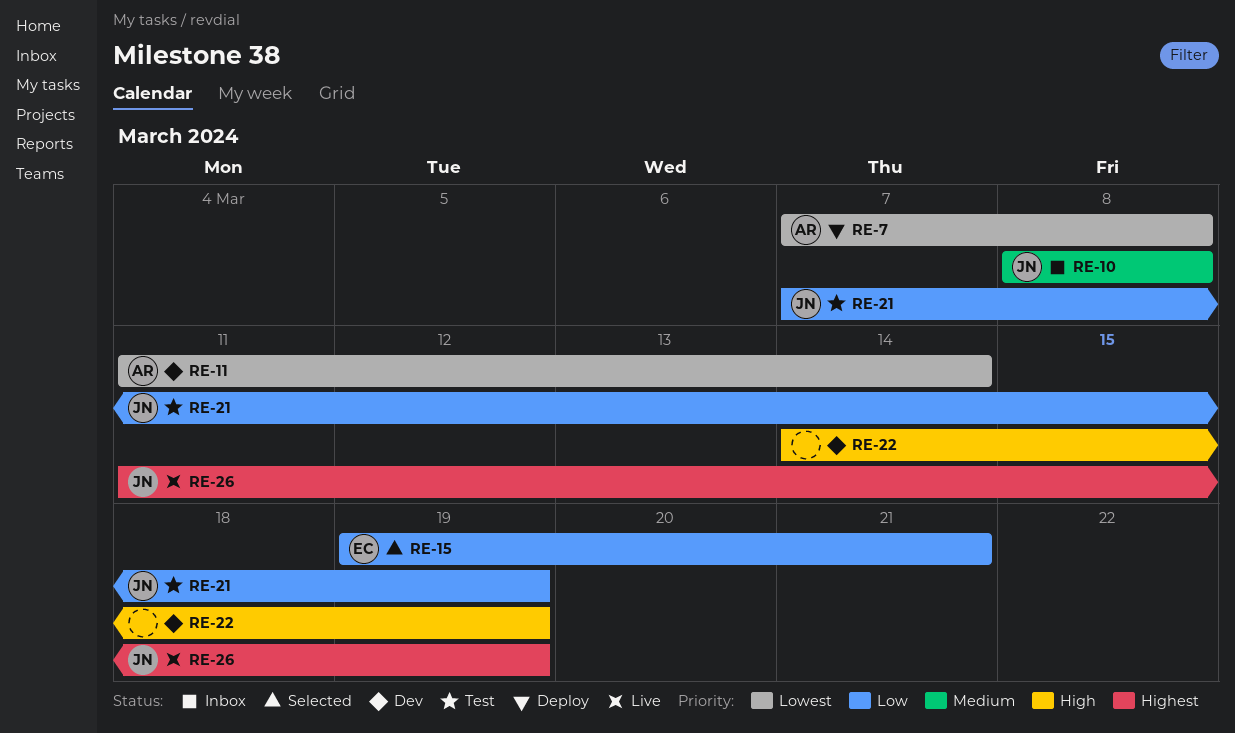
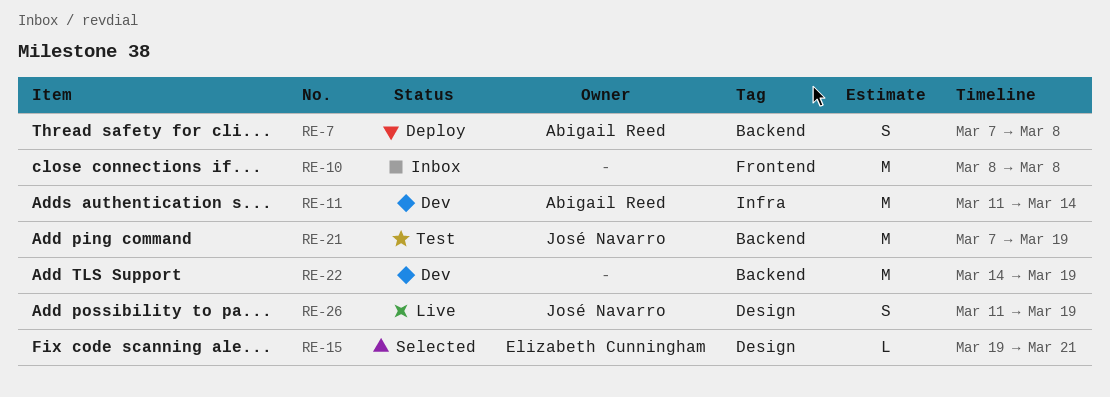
RE-10, owner: José Navarro -> none

